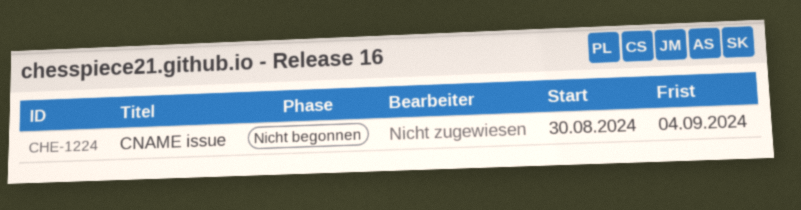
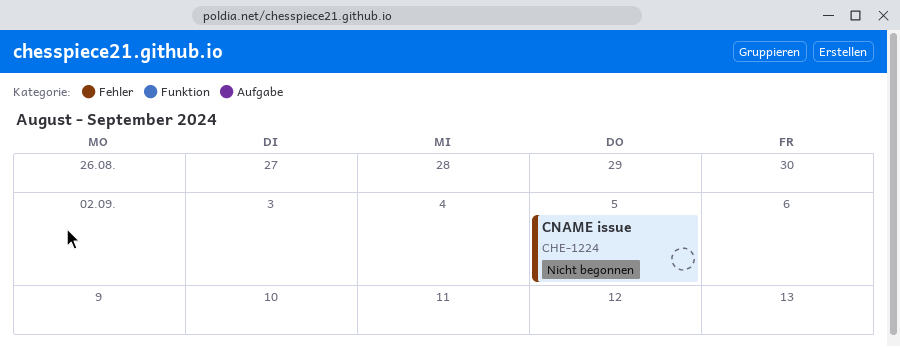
CHE-1224, due: Sep 4 -> Sep 5

